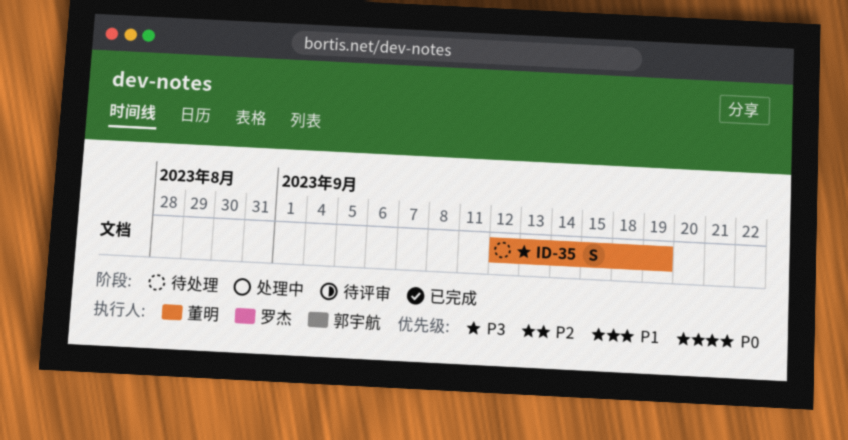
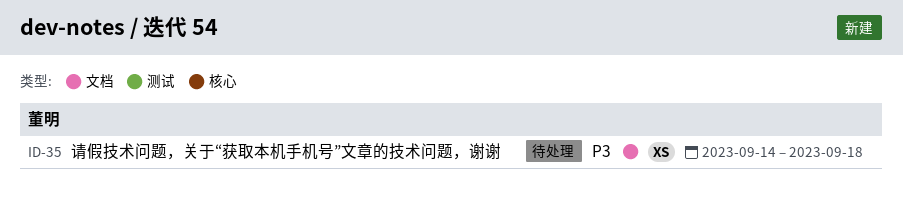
ID-35, estimate: S -> XS
ID-35, start: Sep 12 -> Sep 14
ID-35, due: Sep 19 -> Sep 18

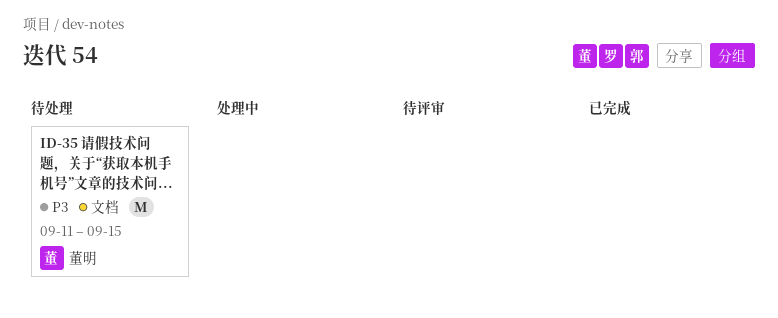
ID-35, estimate: XS -> M
ID-35, start: Sep 14 -> Sep 11
ID-35, due: Sep 18 -> Sep 15

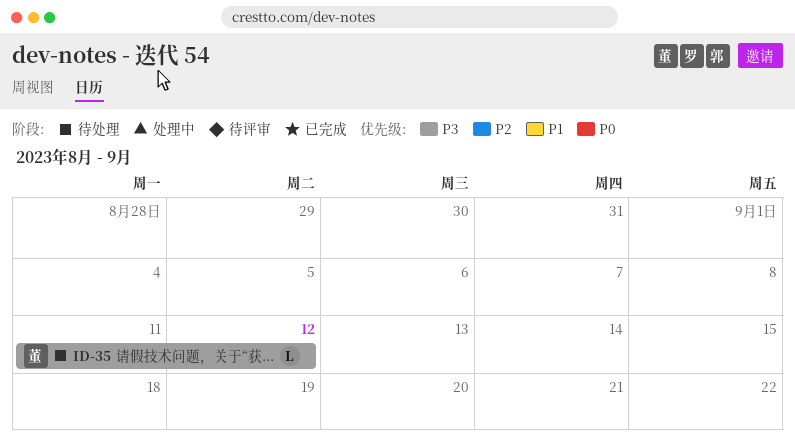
ID-35, estimate: M -> L
ID-35, due: Sep 15 -> Sep 12

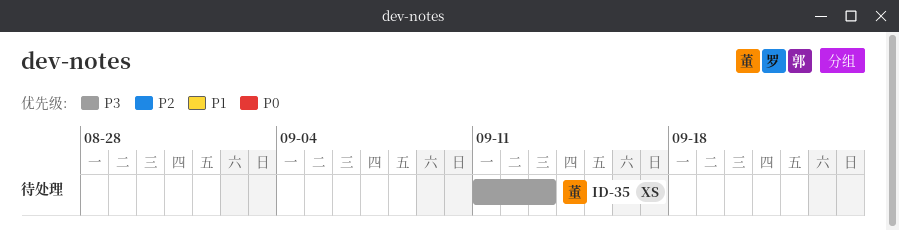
ID-35, estimate: L -> XS
ID-35, due: Sep 12 -> Sep 13

